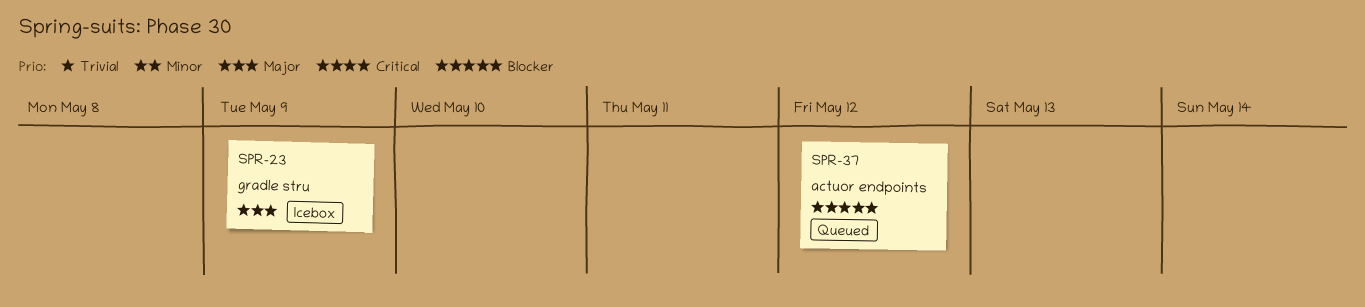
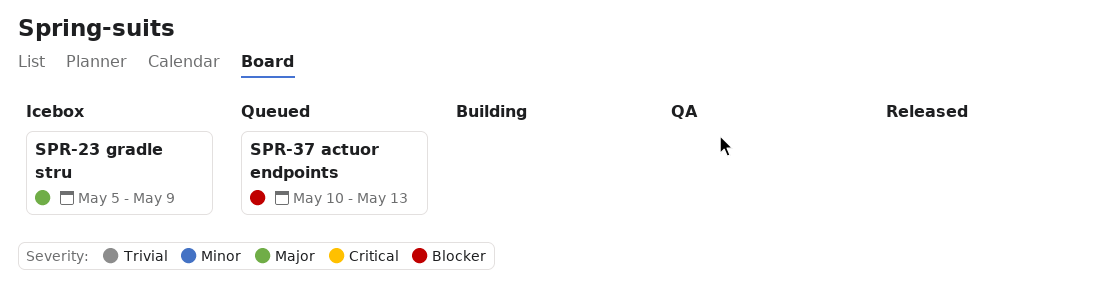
SPR-37, due: May 12 -> May 13

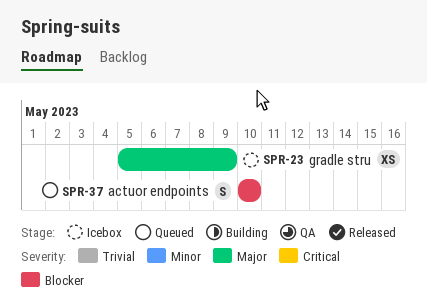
SPR-37, due: May 13 -> May 10

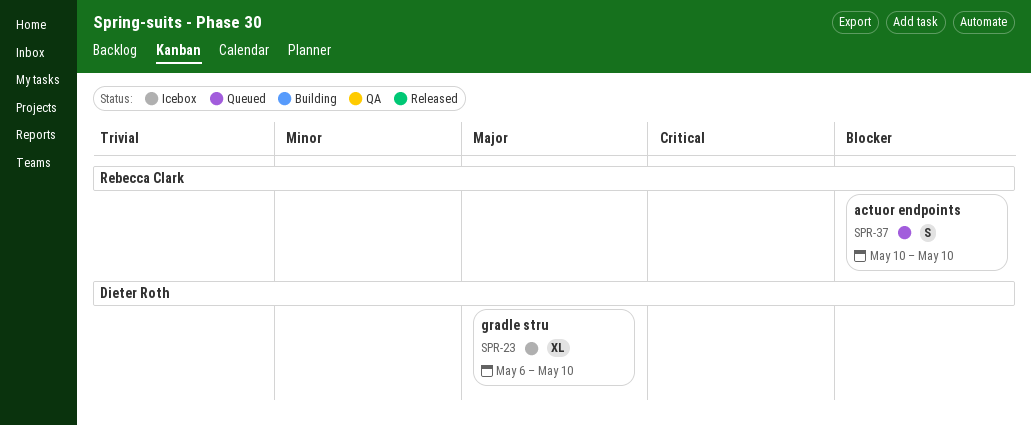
SPR-23, estimate: XS -> XL
SPR-23, start: May 5 -> May 6
SPR-23, due: May 9 -> May 10

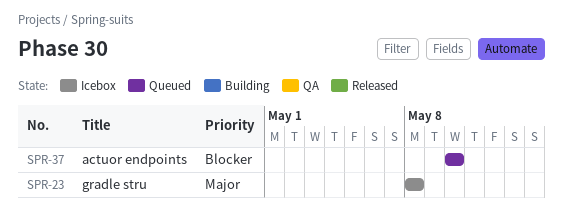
SPR-23, start: May 6 -> May 8
SPR-23, due: May 10 -> May 8

